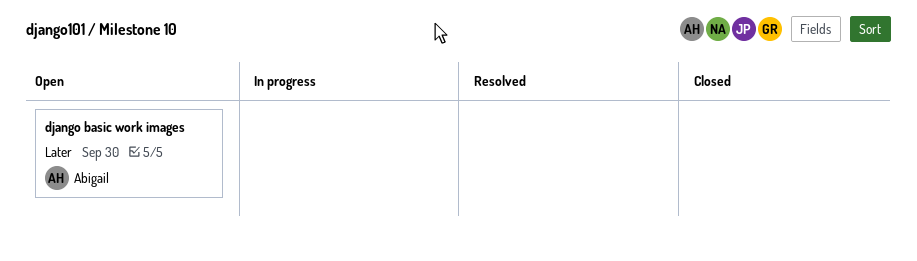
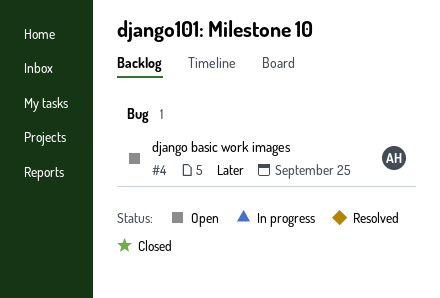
django basic work images, due: Sep 30 -> Sep 25

